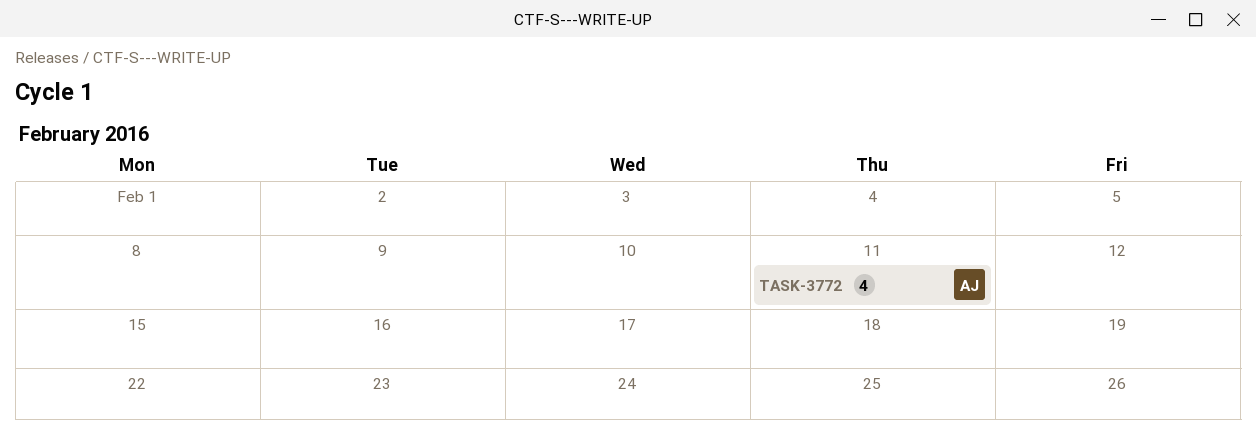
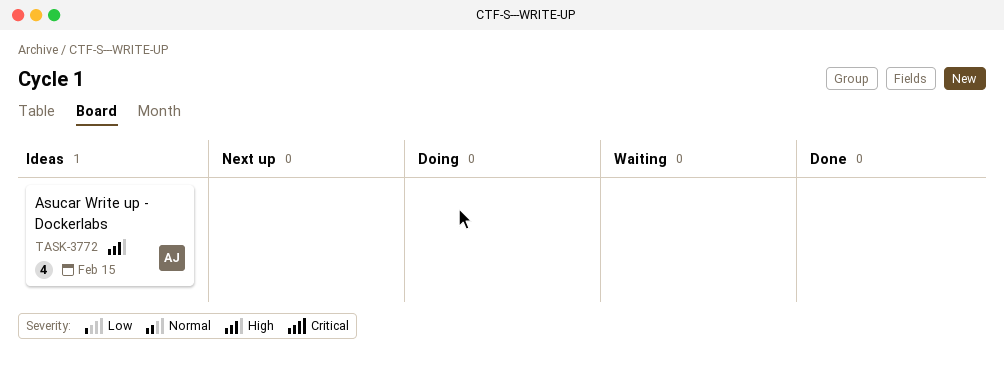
TASK-3772, due: Feb 11 -> Feb 15

